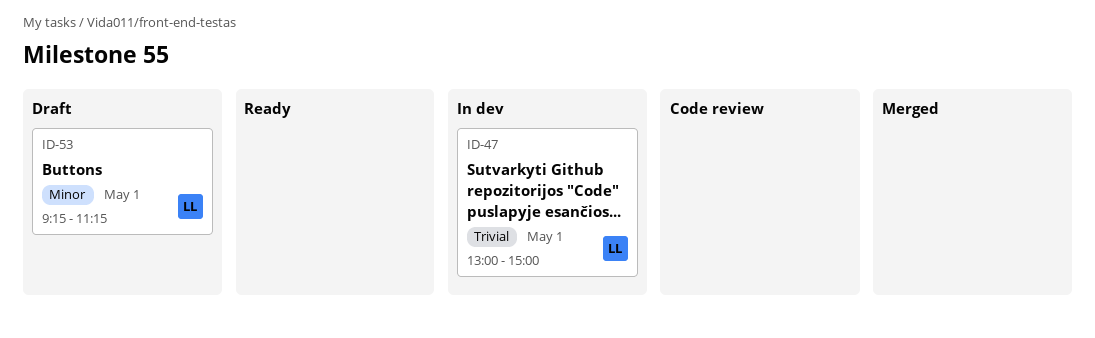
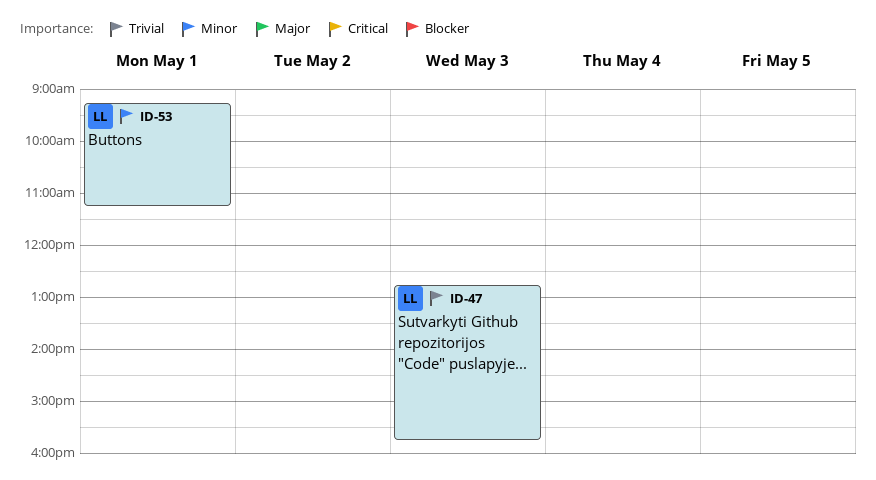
ID-47, day: May 1 -> May 3
ID-47, begins: 13:00 -> 12:45
ID-47, ends: 15:00 -> 15:45

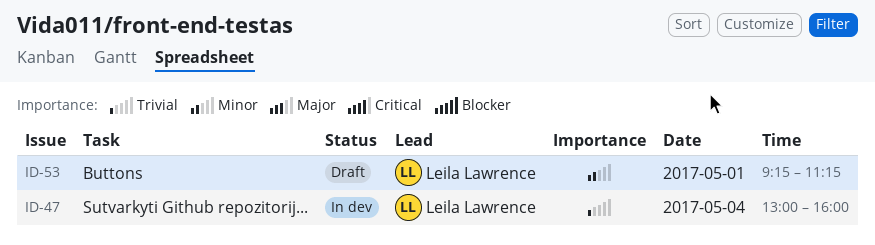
ID-47, day: May 3 -> May 4
ID-47, begins: 12:45 -> 13:00
ID-47, ends: 15:45 -> 16:00

